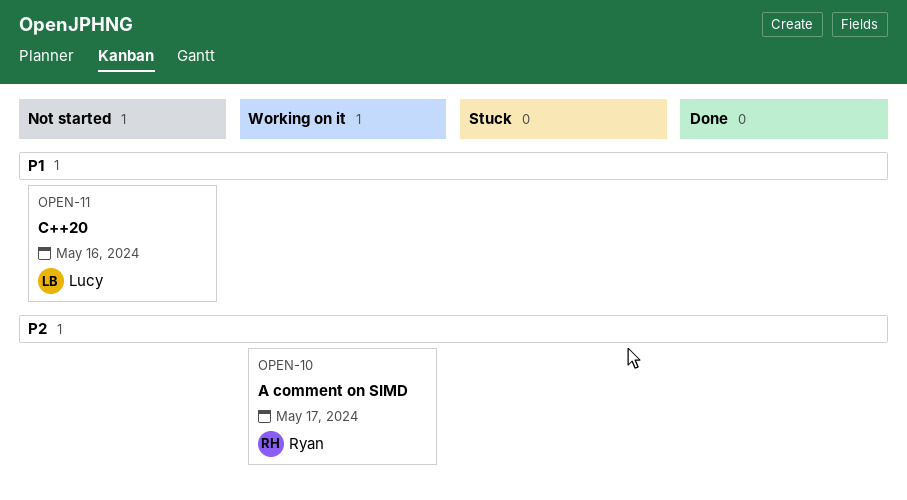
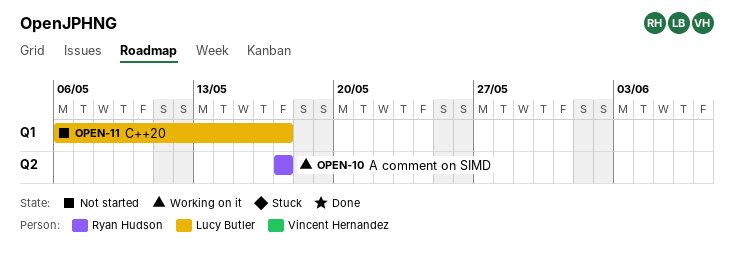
OPEN-11, due: May 16 -> May 17

